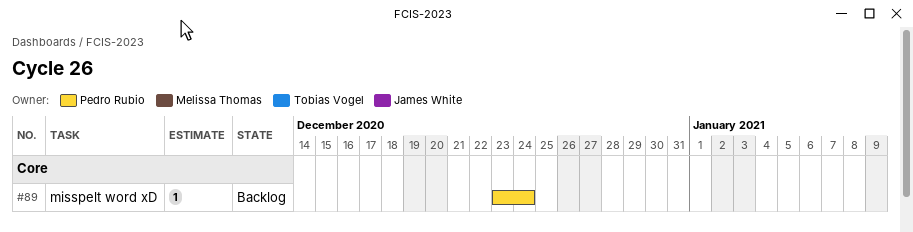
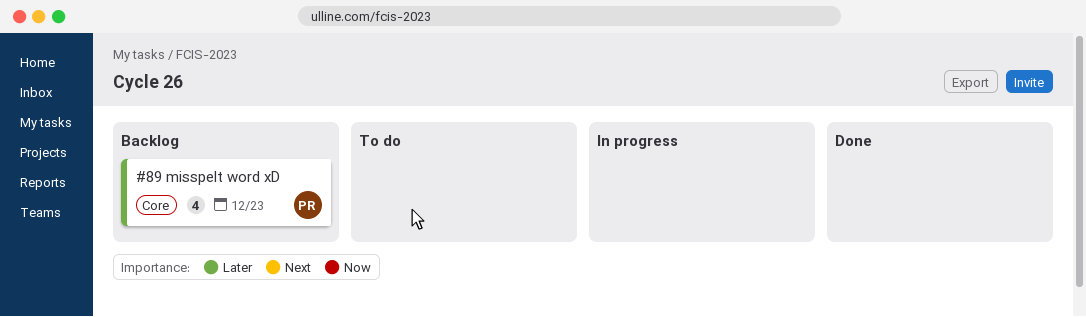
#89, estimate: 1 -> 4
#89, due: Dec 24 -> Dec 23

